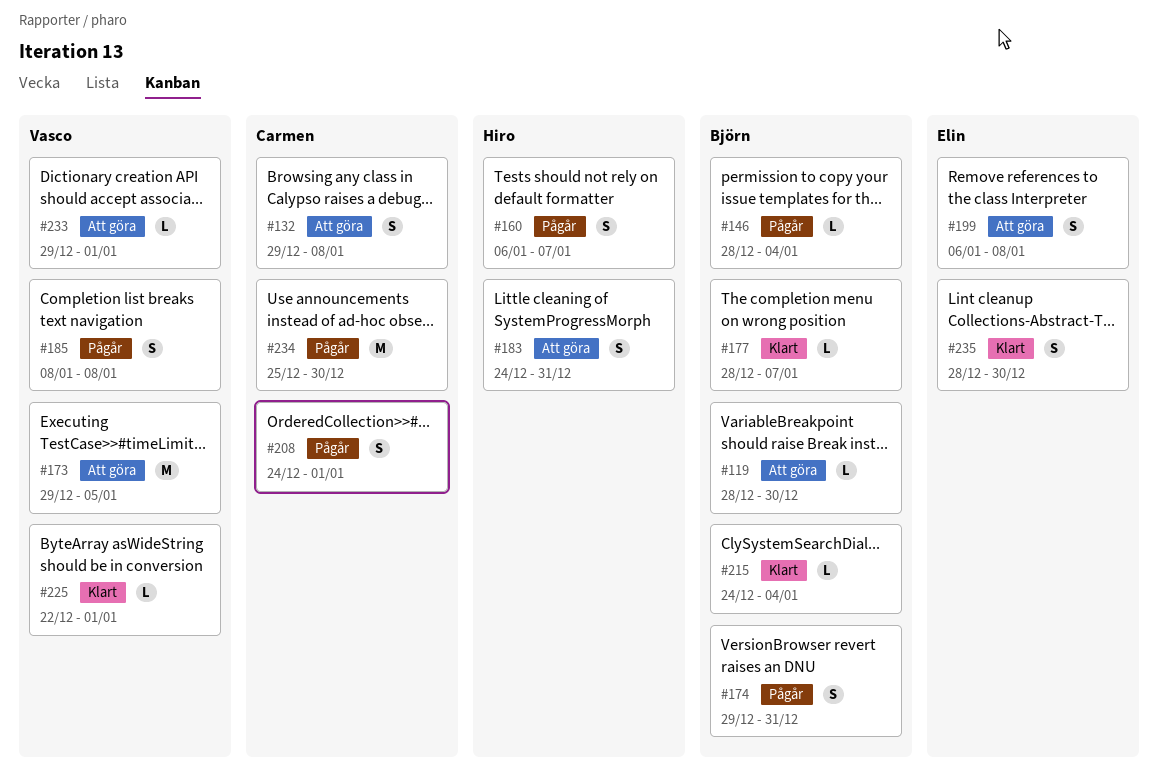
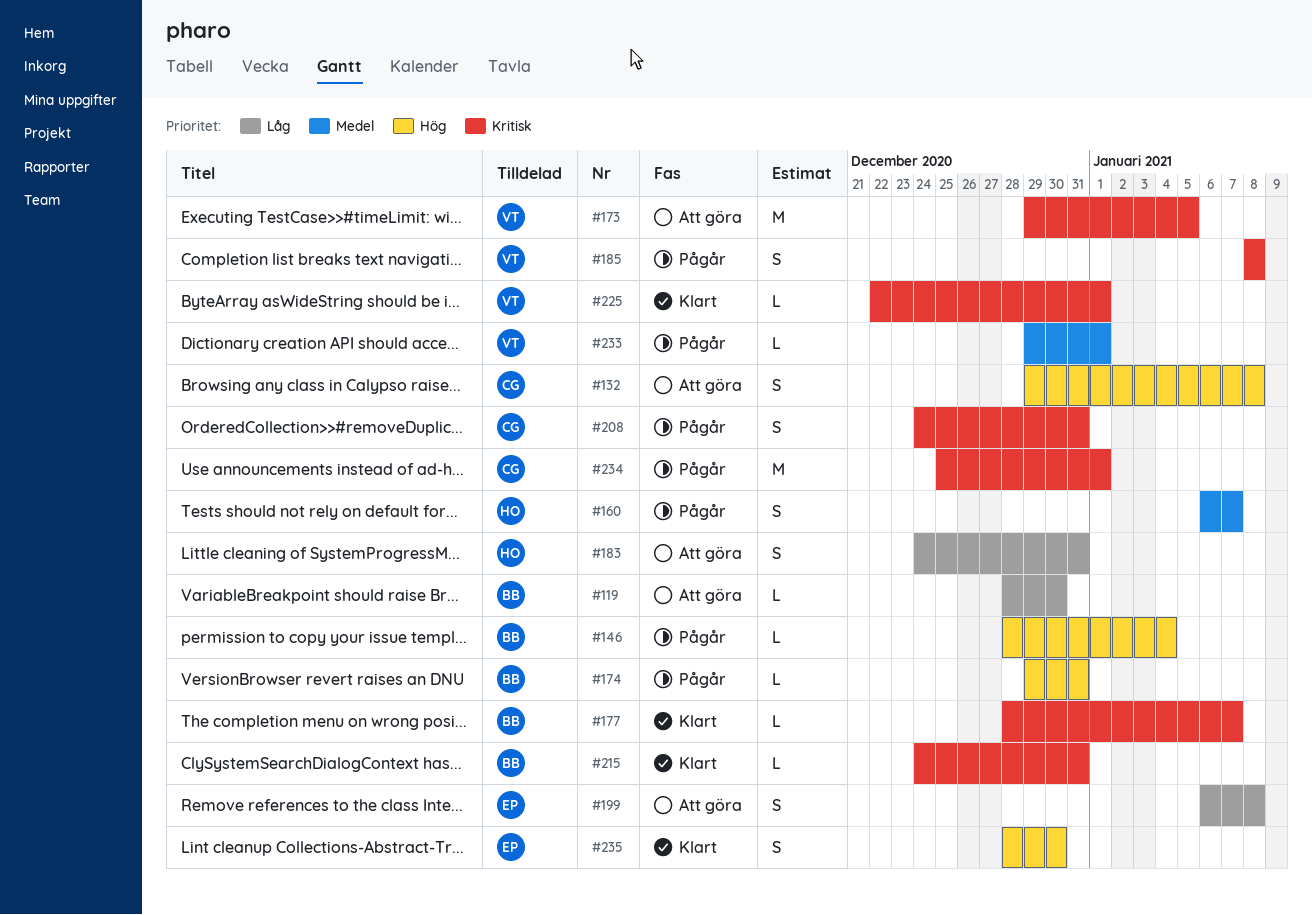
#174, estimate: S -> L
#208, due: Jan 1 -> Dec 31
#215, due: Jan 4 -> Dec 31
#233, status: Att göra -> Pågår
#234, due: Dec 30 -> Jan 1

